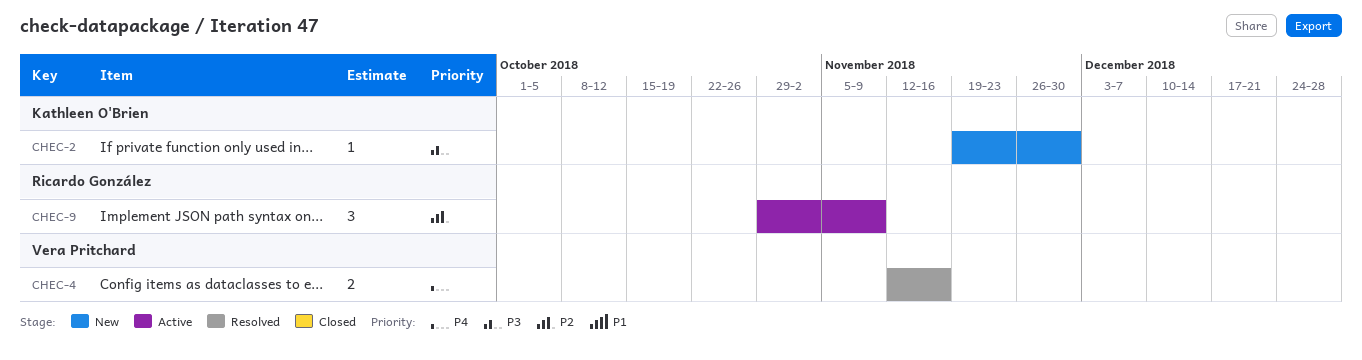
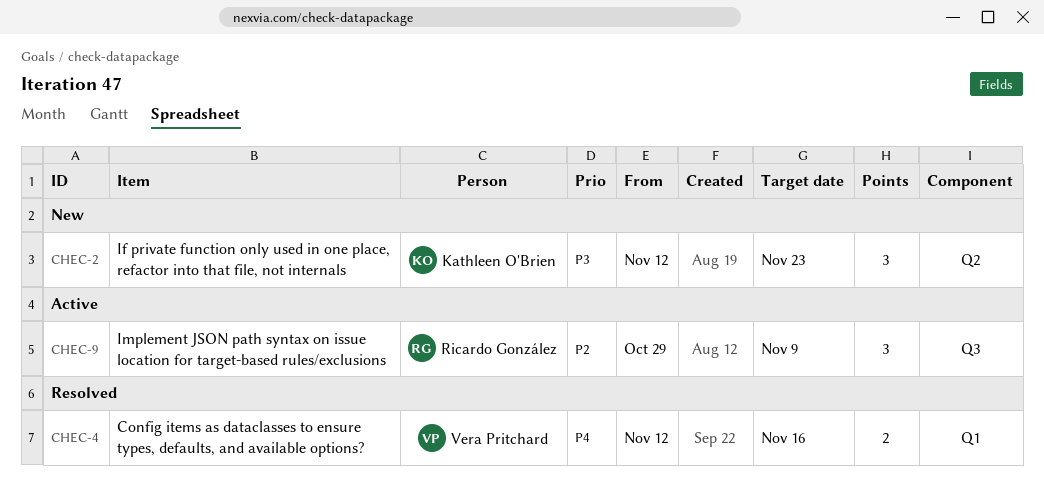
CHEC-2, estimate: 1 -> 3
CHEC-2, start: Nov 19 -> Nov 12
CHEC-2, due: Nov 30 -> Nov 23

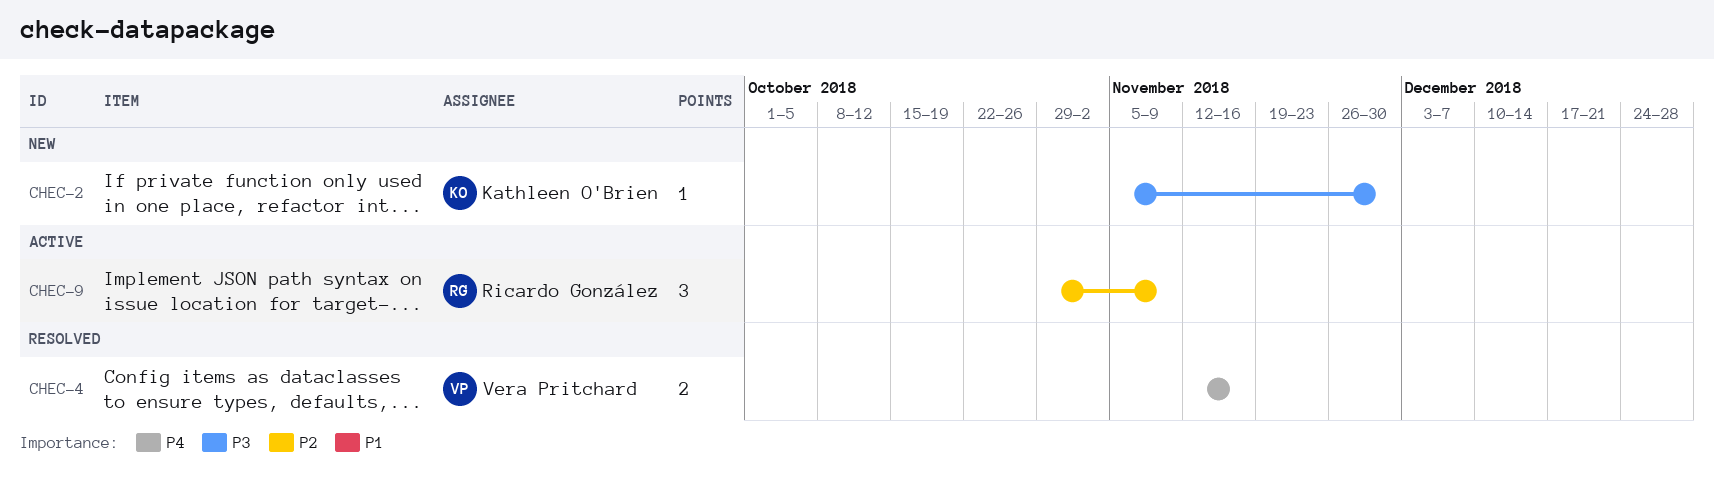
CHEC-2, estimate: 3 -> 1
CHEC-2, start: Nov 12 -> Nov 5
CHEC-2, due: Nov 23 -> Nov 30

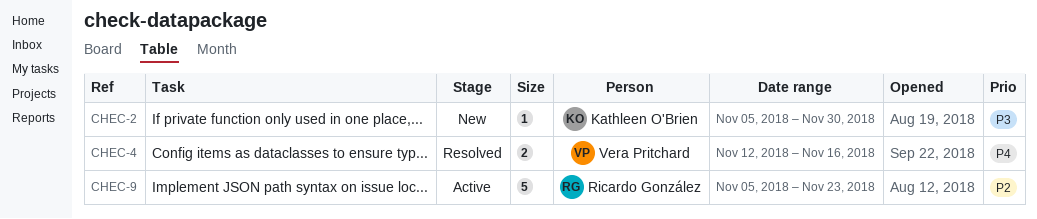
CHEC-9, estimate: 3 -> 5
CHEC-9, start: Oct 29 -> Nov 5
CHEC-9, due: Nov 9 -> Nov 23

